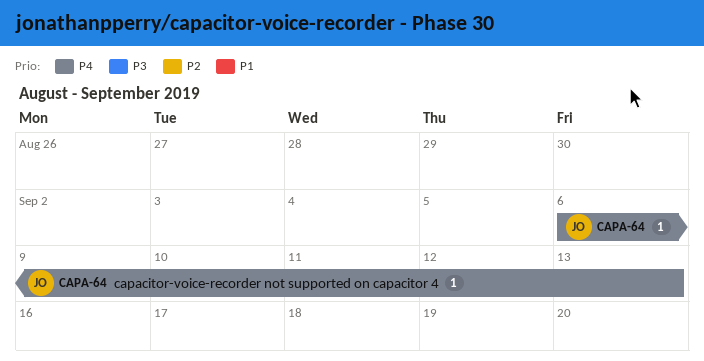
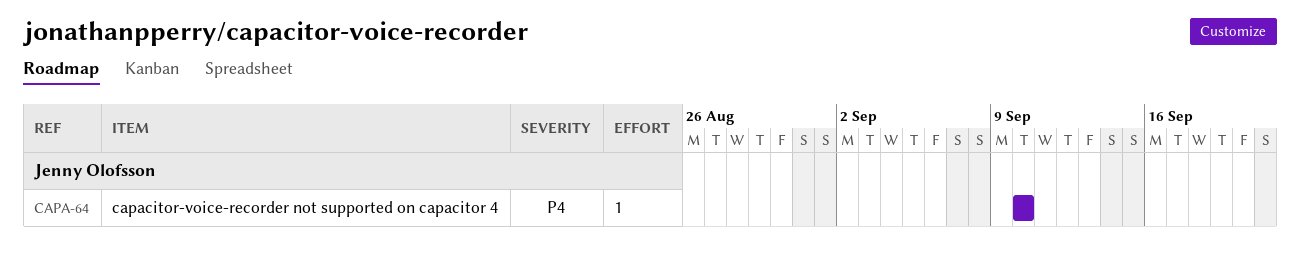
CAPA-64, start: Sep 6 -> Sep 10
CAPA-64, due: Sep 13 -> Sep 10

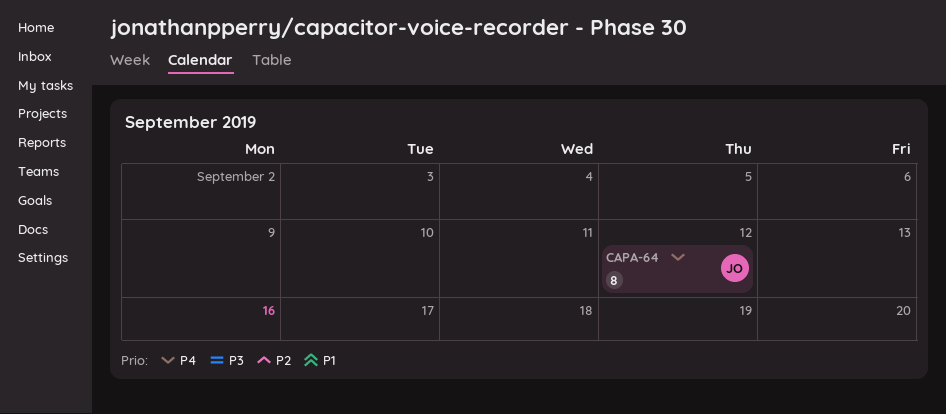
CAPA-64, estimate: 1 -> 8
CAPA-64, due: Sep 10 -> Sep 12

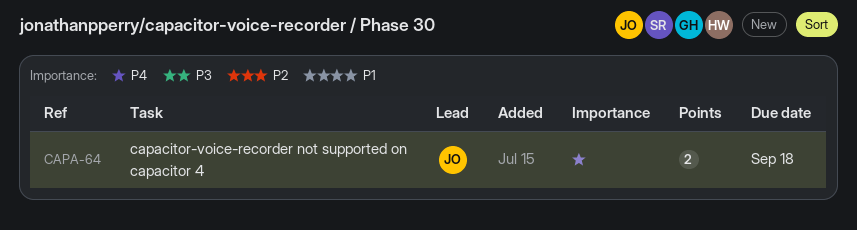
CAPA-64, estimate: 8 -> 2
CAPA-64, due: Sep 12 -> Sep 18

